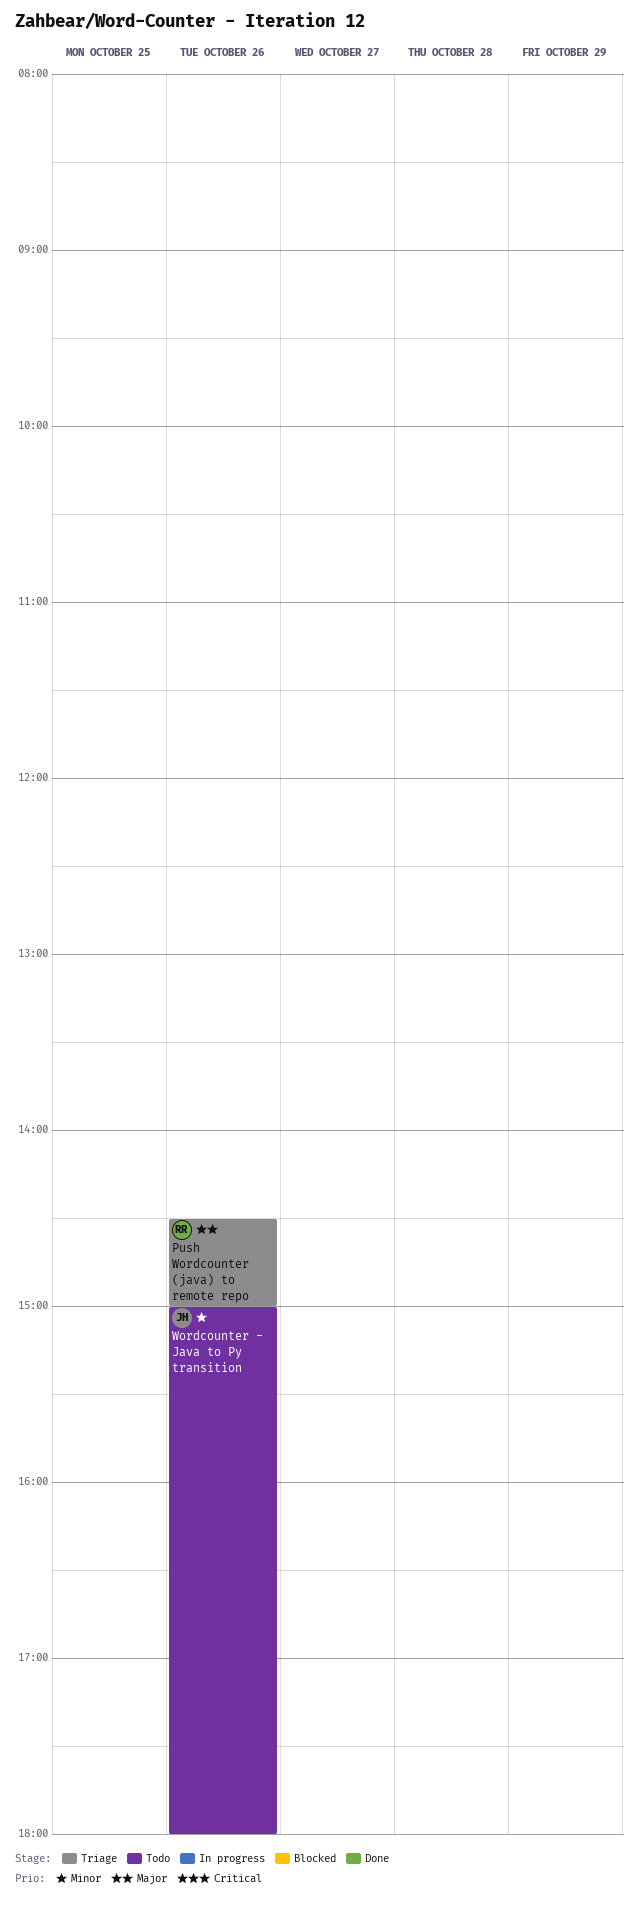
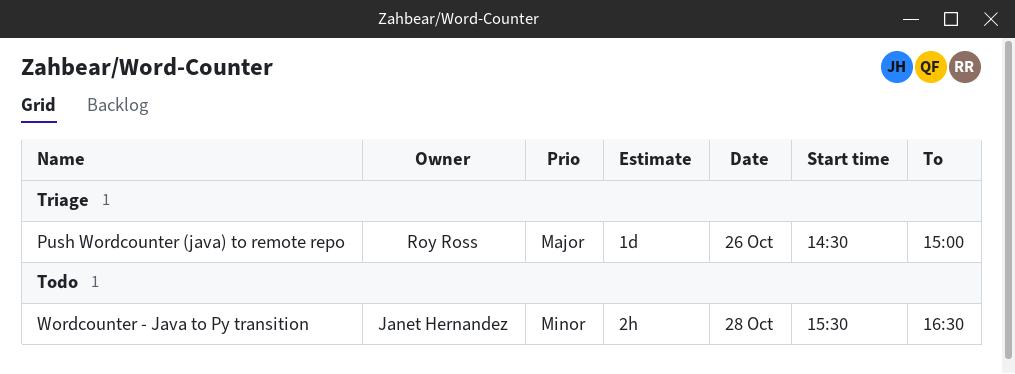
Wordcounter - Java to Py transition, day: Oct 26 -> Oct 28
Wordcounter - Java to Py transition, begins: 15:00 -> 15:30
Wordcounter - Java to Py transition, ends: 18:00 -> 16:30

